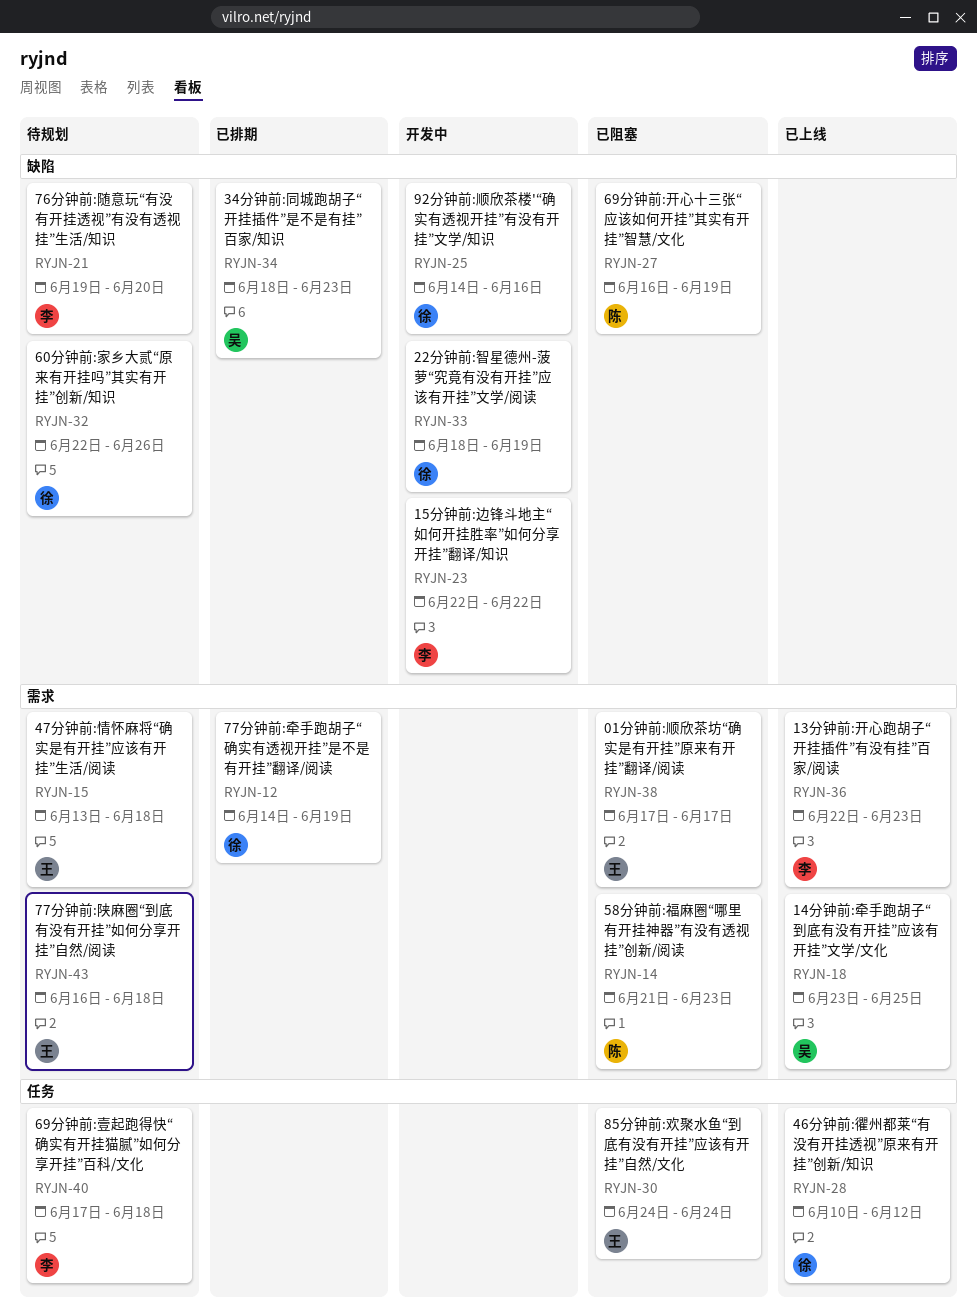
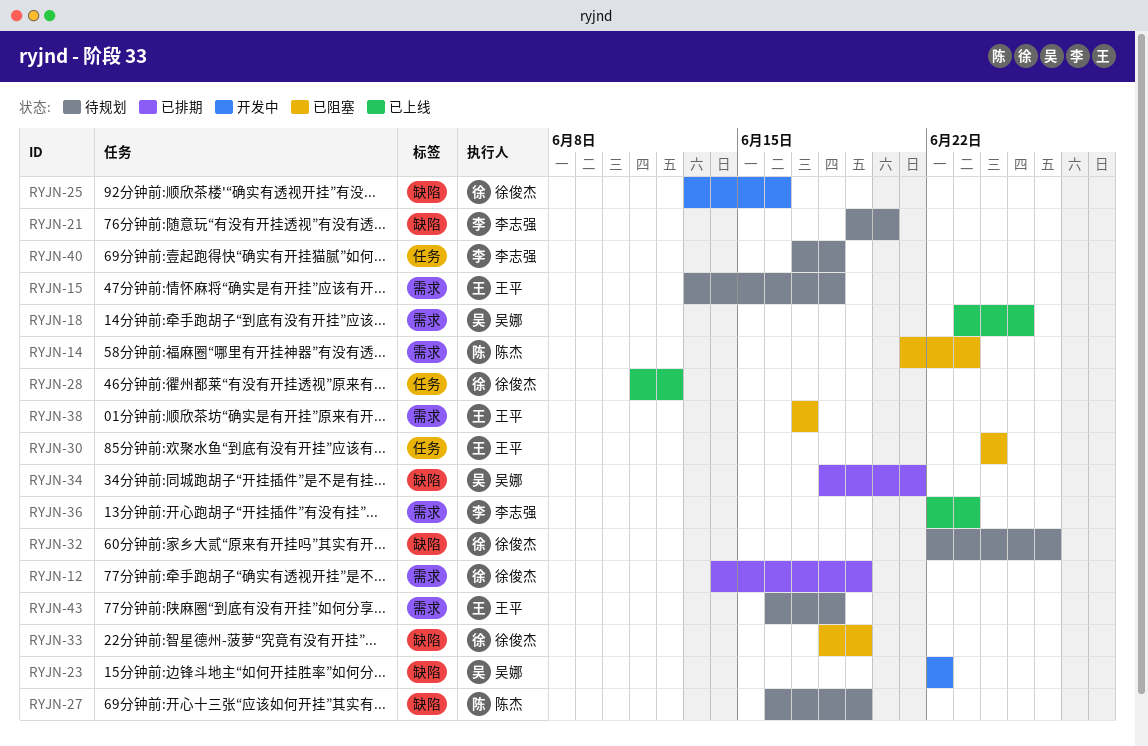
RYJN-23, owner: 李志强 -> 吴娜
RYJN-25, start: Jun 14 -> Jun 13
RYJN-27, status: 已阻塞 -> 待规划
RYJN-28, start: Jun 10 -> Jun 11
RYJN-33, status: 开发中 -> 已阻塞
RYJN-34, due: Jun 23 -> Jun 21

